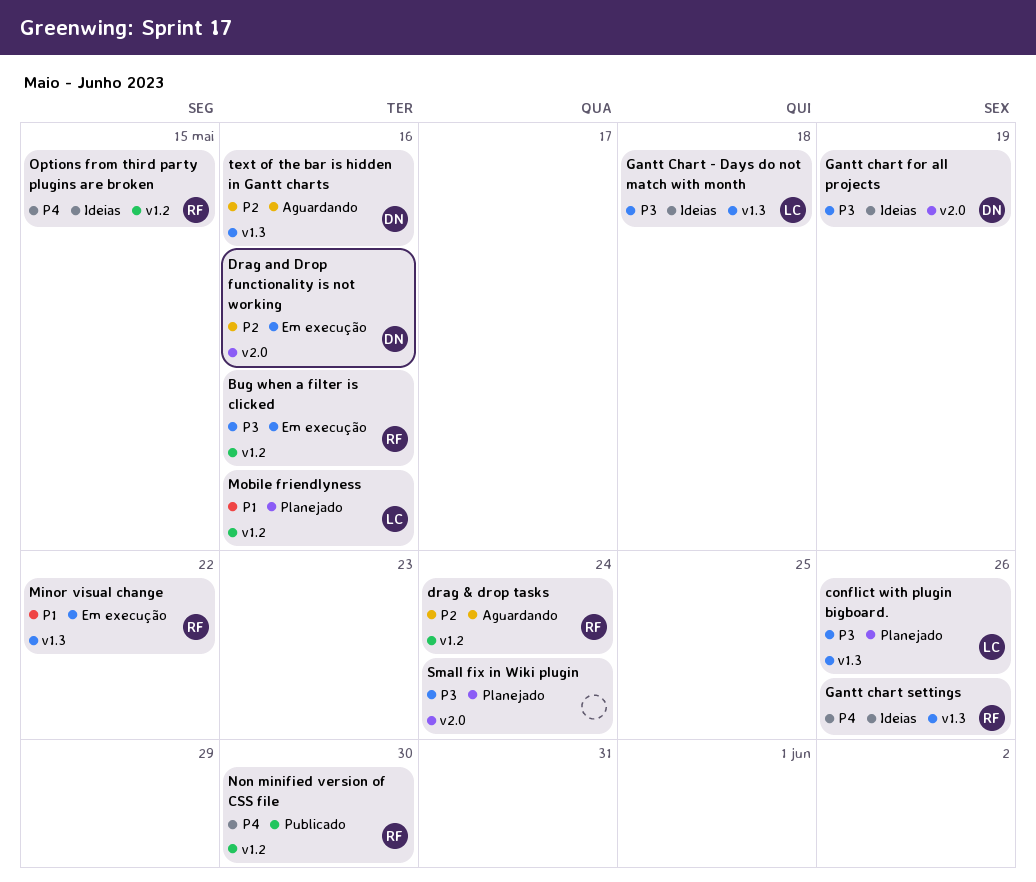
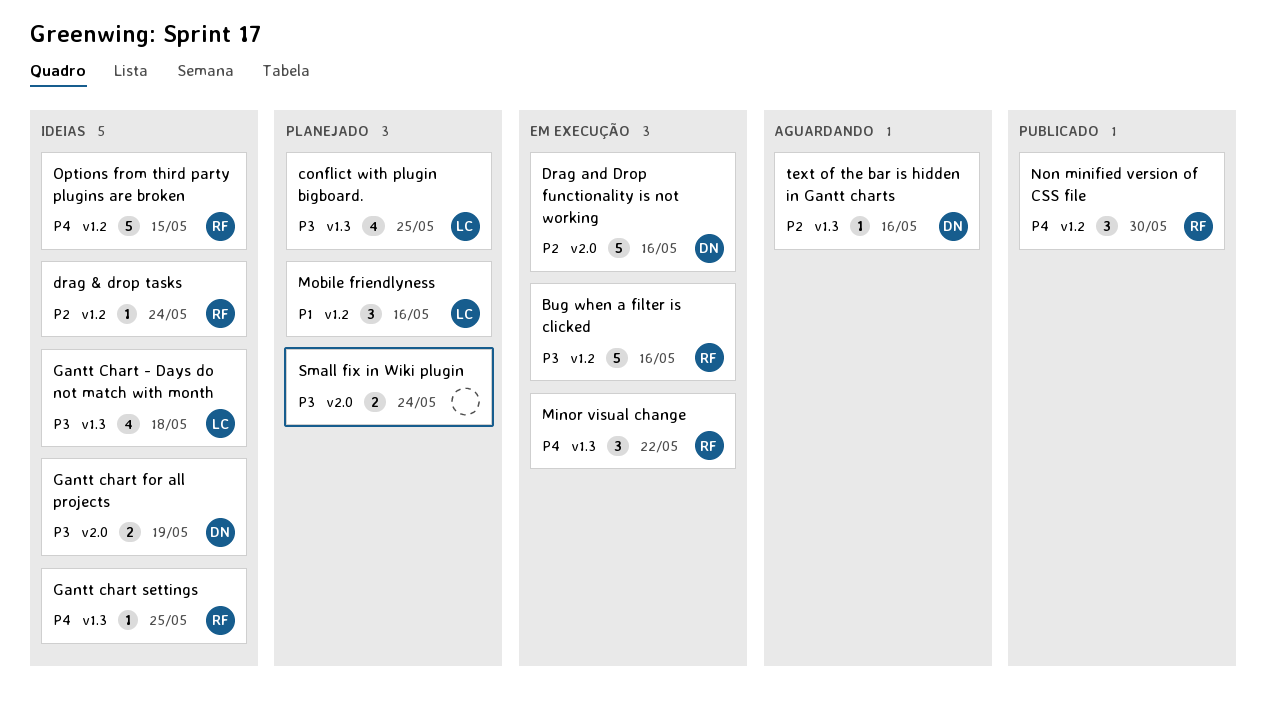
conflict with plugin bigboard., due: May 26 -> May 25
drag & drop tasks, status: Aguardando -> Ideias
Gantt chart settings, due: May 26 -> May 25
Minor visual change, priority: P1 -> P4

